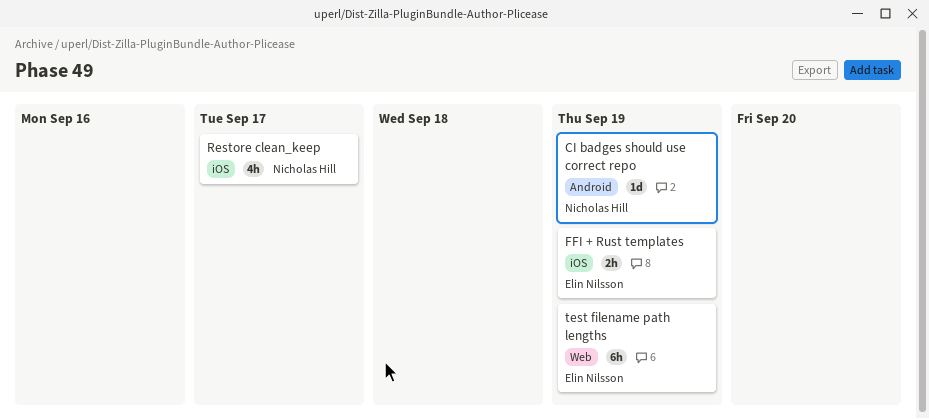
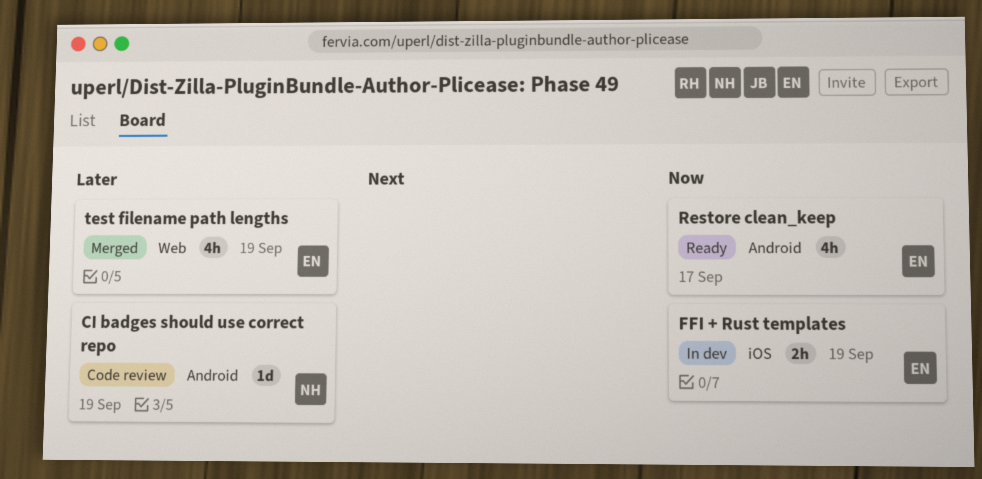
Restore clean_keep, owner: Nicholas Hill -> Elin Nilsson
Restore clean_keep, label: iOS -> Android
test filename path lengths, estimate: 6h -> 4h

